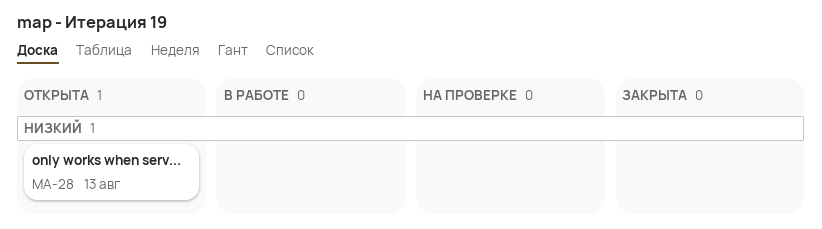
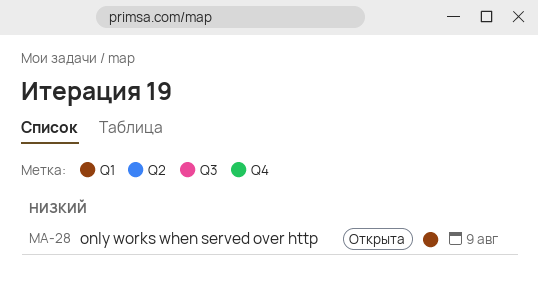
MA-28, due: Aug 13 -> Aug 9

